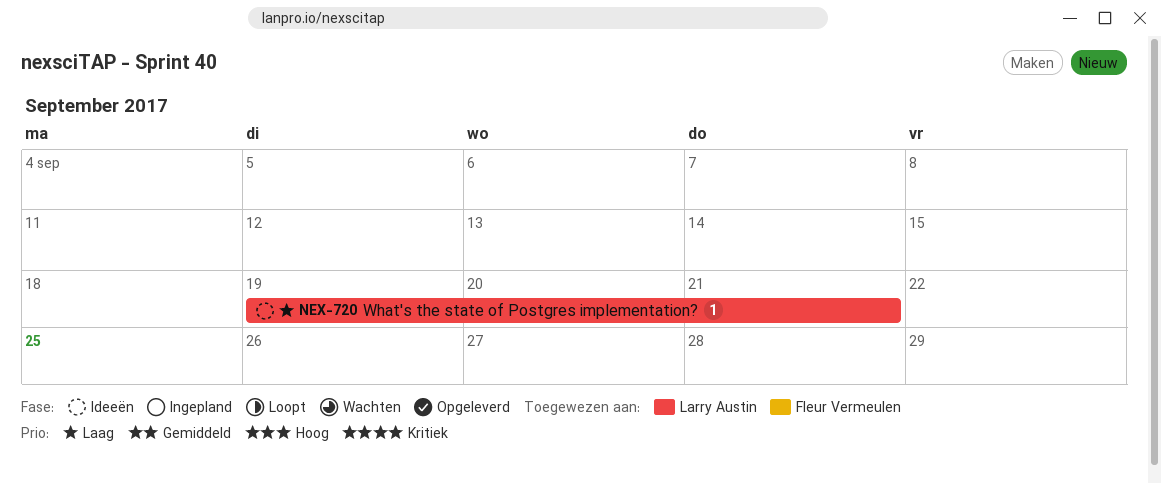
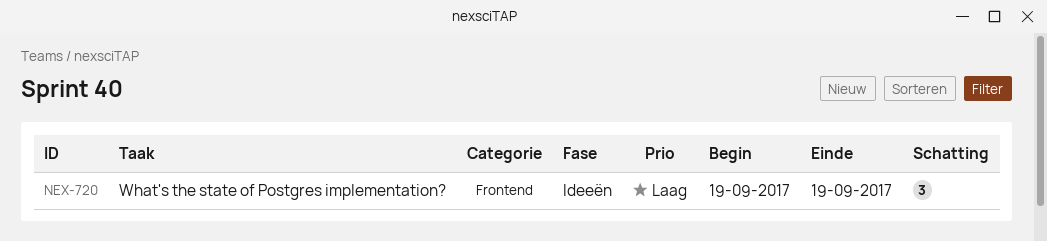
NEX-720, estimate: 1 -> 3
NEX-720, due: Sep 21 -> Sep 19

